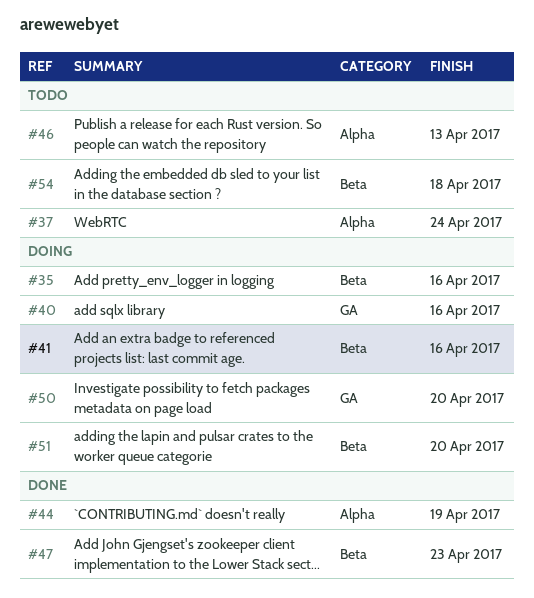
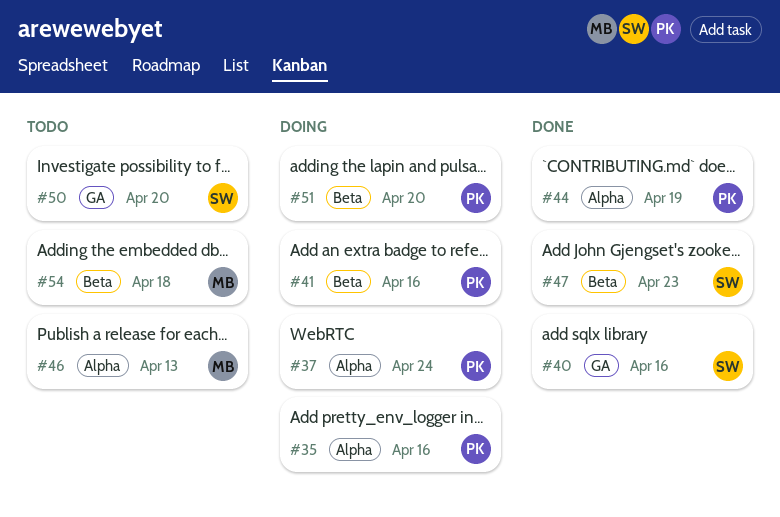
#35, label: Beta -> Alpha
#37, status: Todo -> Doing
#40, status: Doing -> Done
#50, status: Doing -> Todo

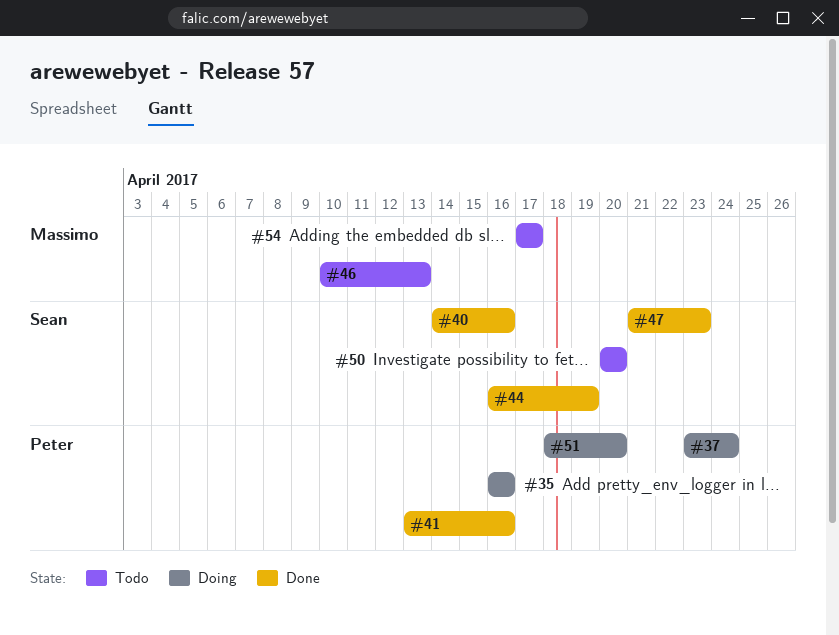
#41, status: Doing -> Done
#44, owner: Peter -> Sean
#54, due: Apr 18 -> Apr 17

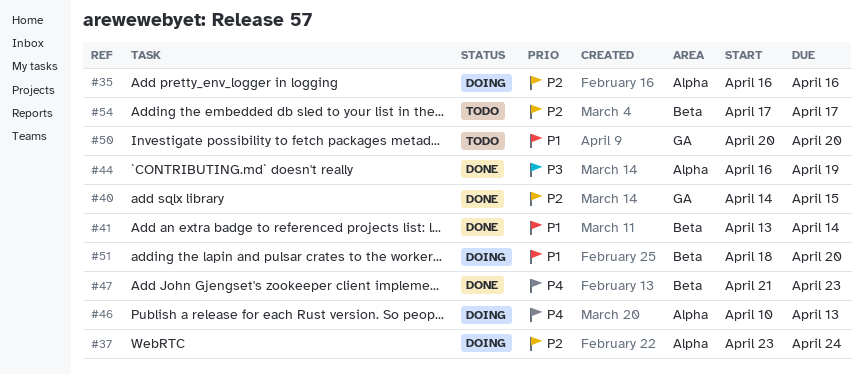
#40, due: Apr 16 -> Apr 15
#41, due: Apr 16 -> Apr 14
#46, status: Todo -> Doing

